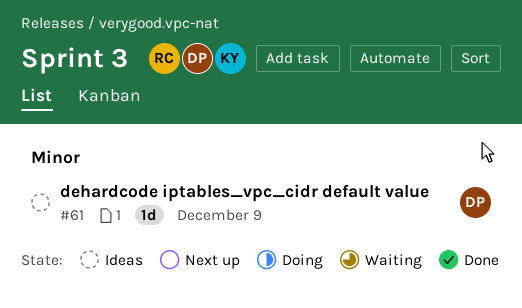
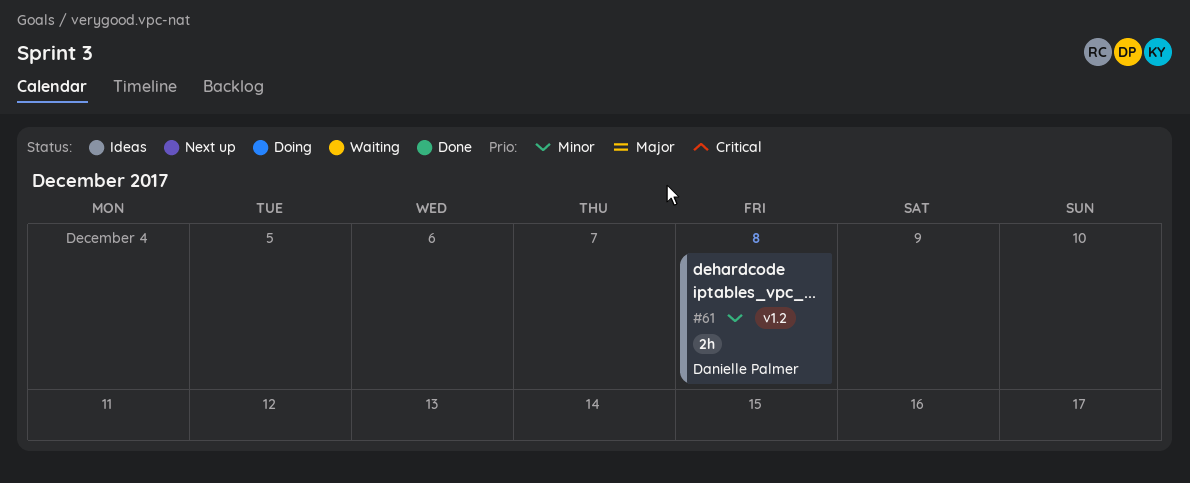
#61, estimate: 1d -> 2h
#61, due: Dec 9 -> Dec 8

